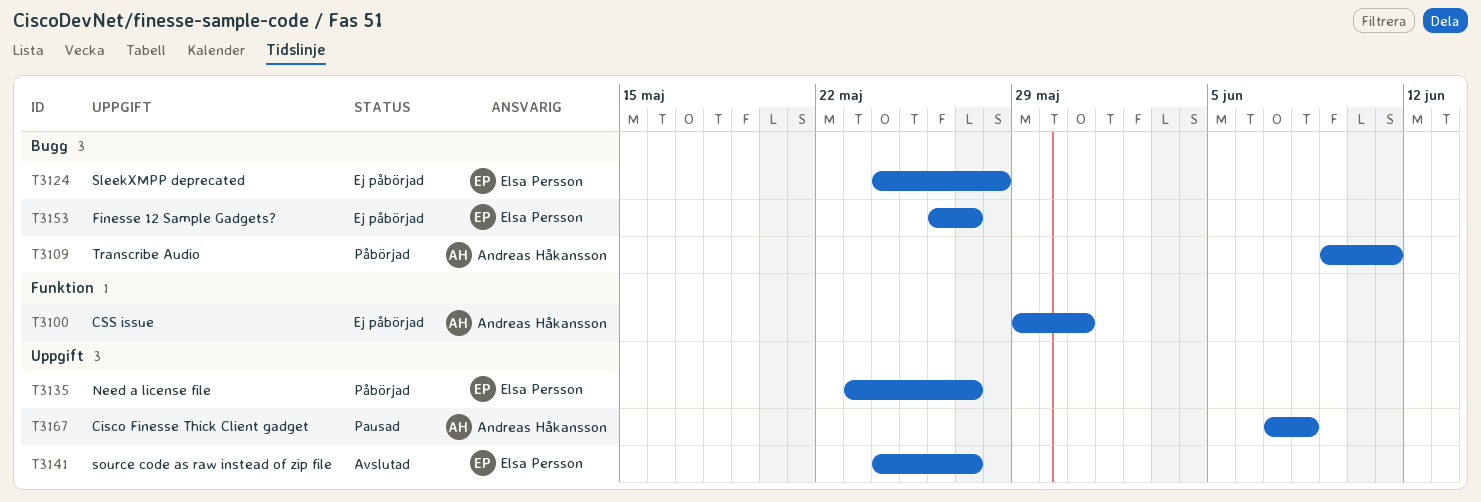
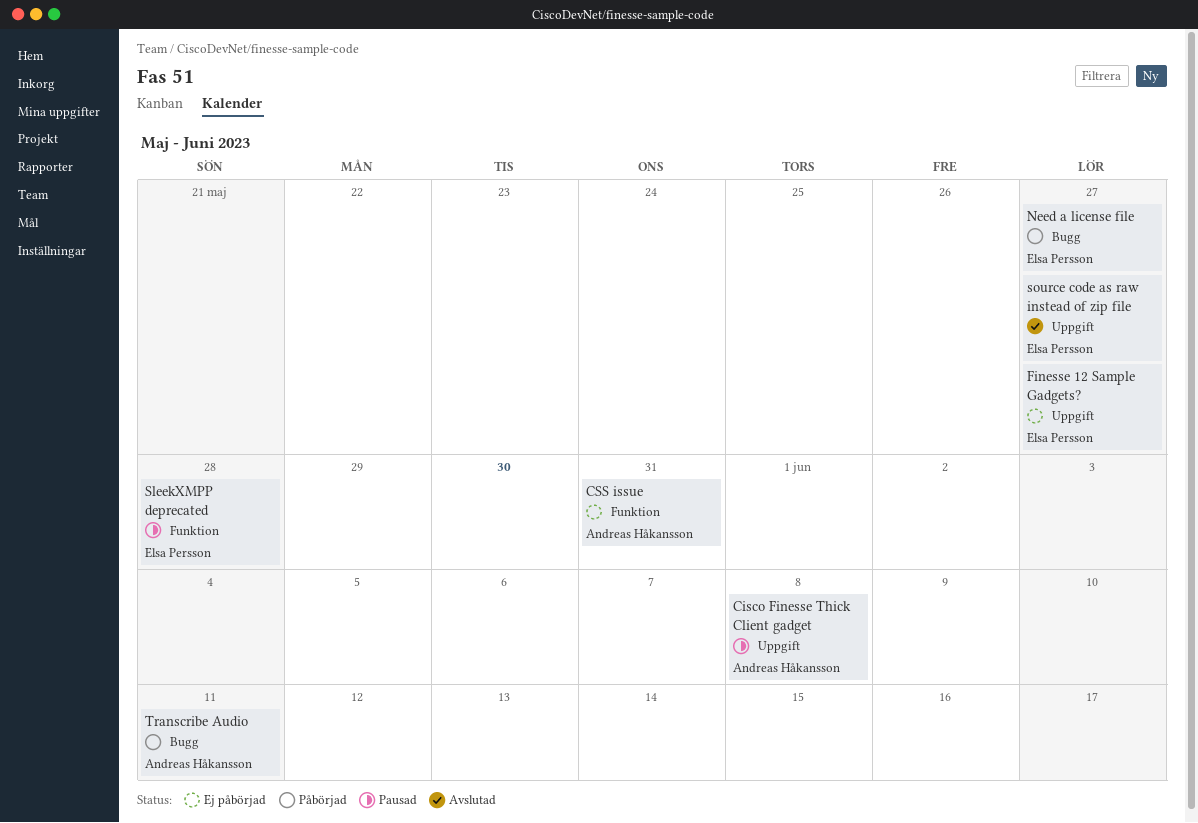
Finesse 12 Sample Gadgets?, label: Bugg -> Uppgift
Need a license file, label: Uppgift -> Bugg
SleekXMPP deprecated, status: Ej påbörjad -> Pausad
SleekXMPP deprecated, label: Bugg -> Funktion

